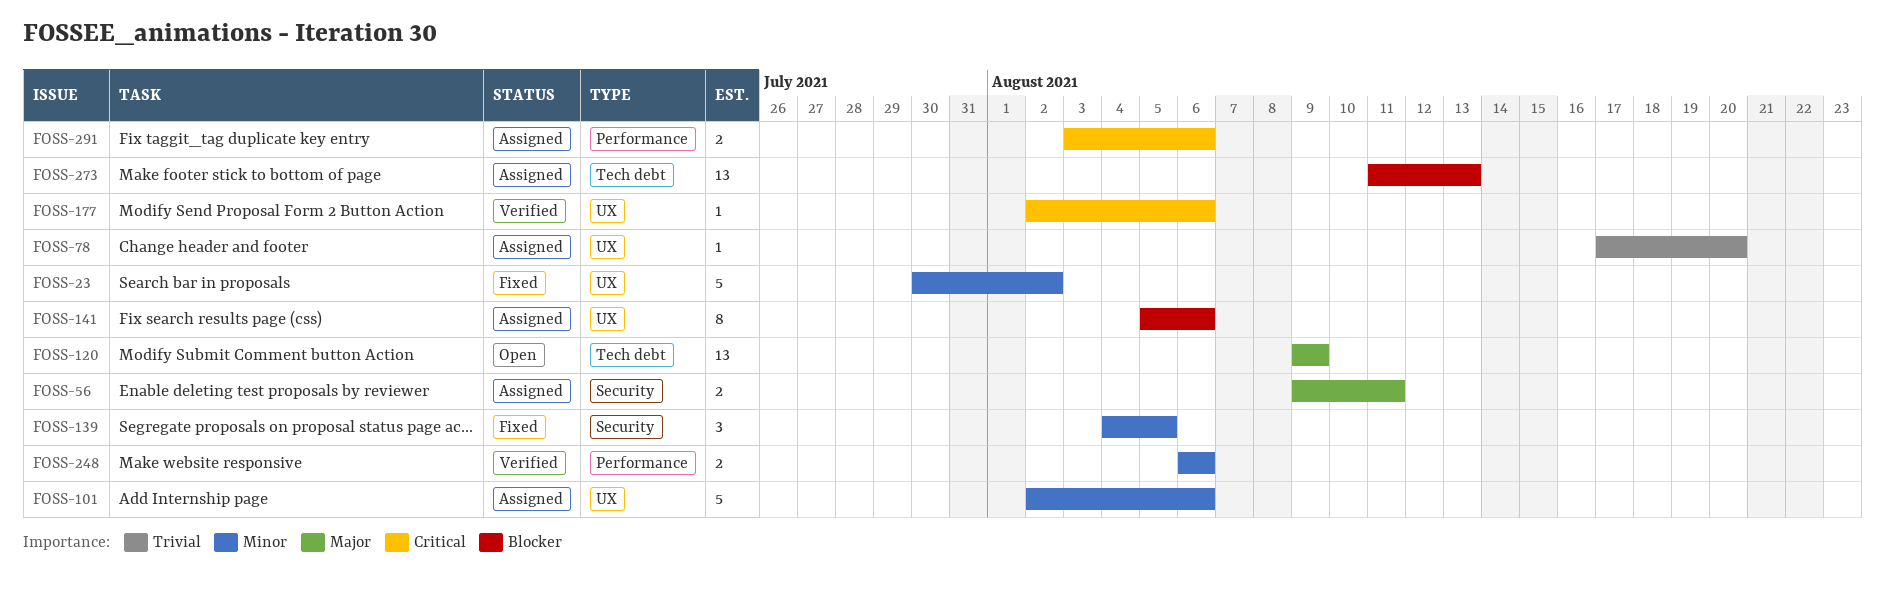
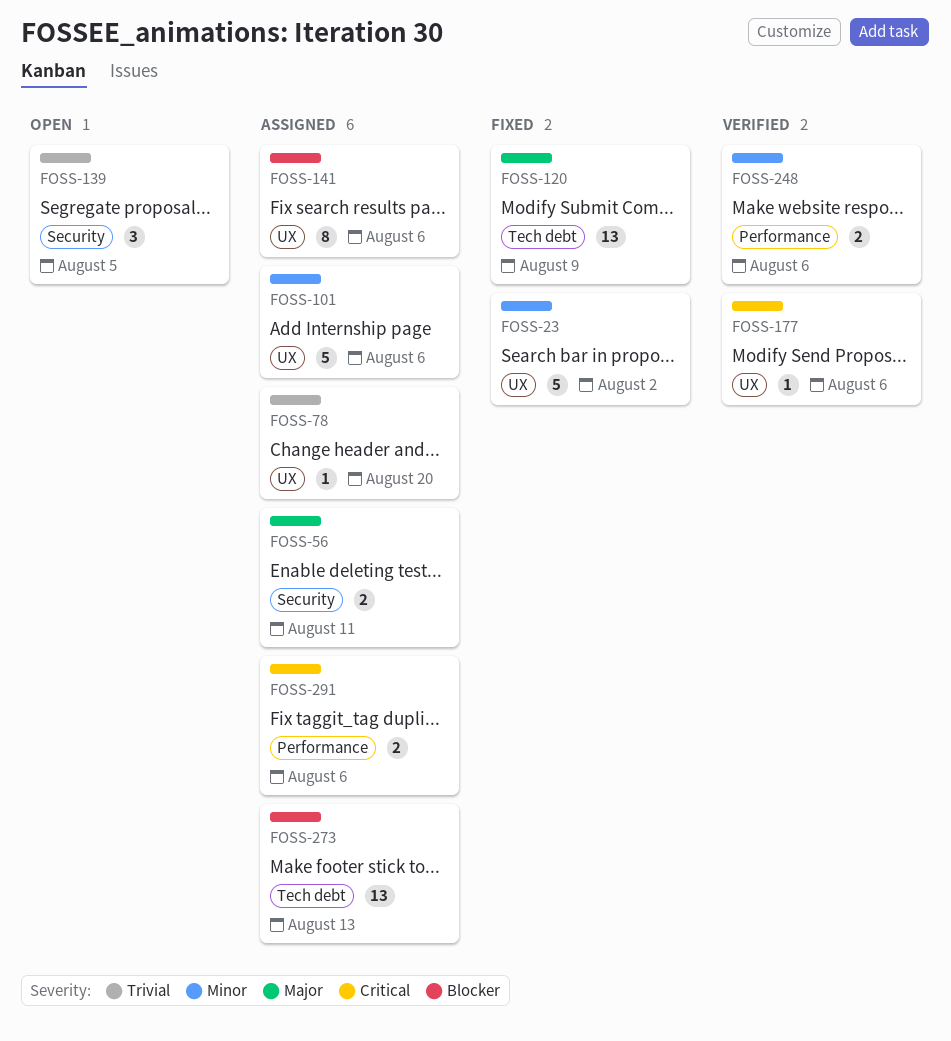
FOSS-120, status: Open -> Fixed
FOSS-139, status: Fixed -> Open
FOSS-139, priority: Minor -> Trivial

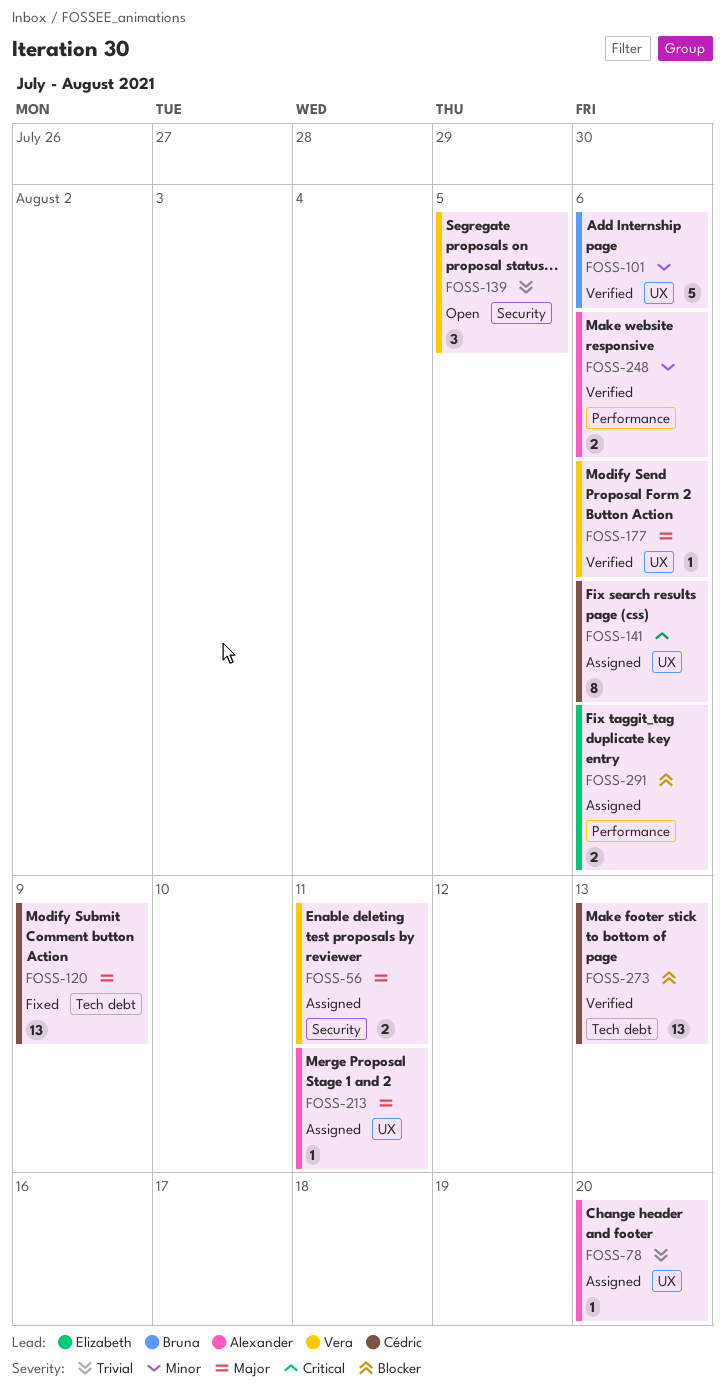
FOSS-23: present -> none
FOSS-101, status: Assigned -> Verified
FOSS-141, priority: Blocker -> Critical
FOSS-177, priority: Critical -> Major
FOSS-213: none -> present
FOSS-273, status: Assigned -> Verified
FOSS-291, priority: Critical -> Blocker

